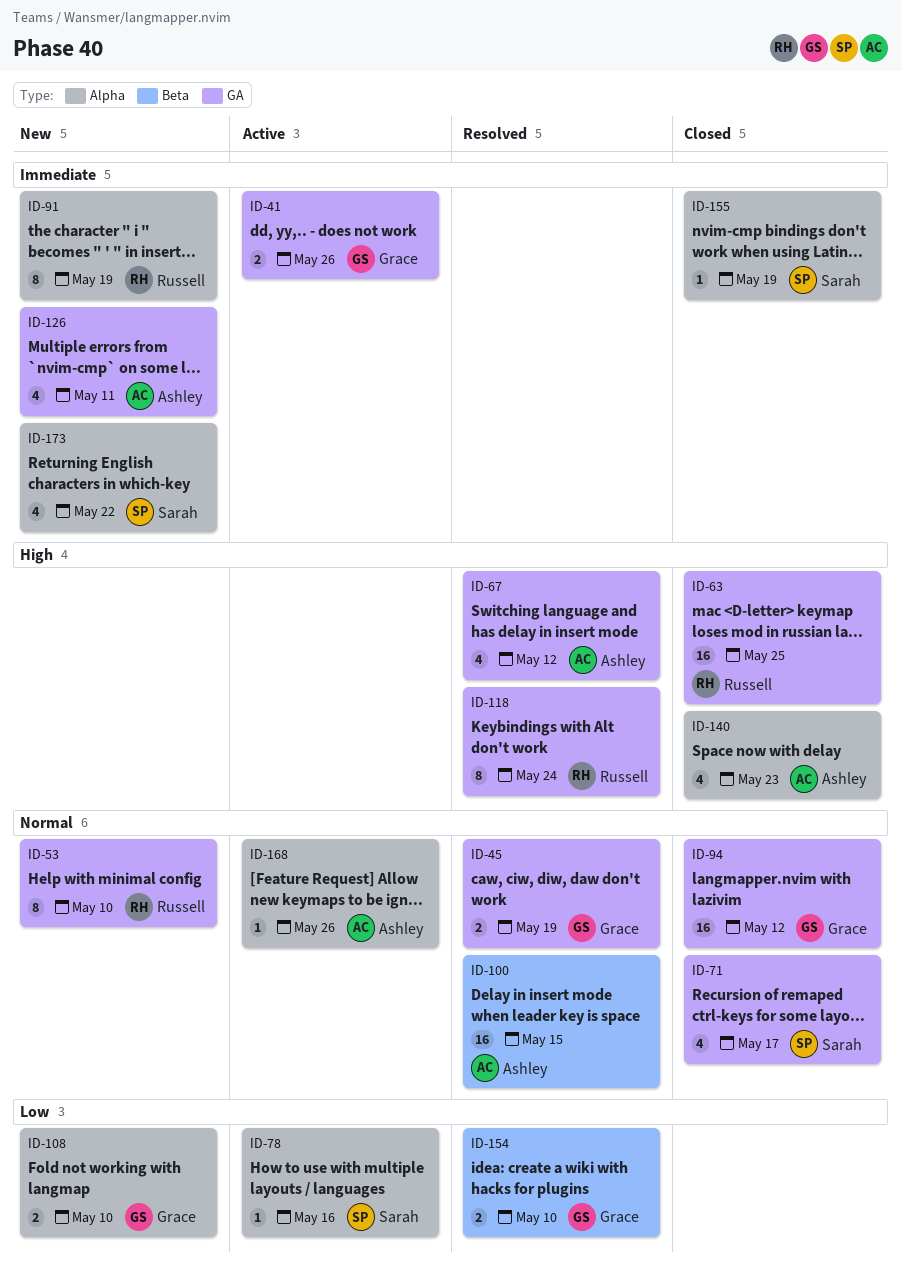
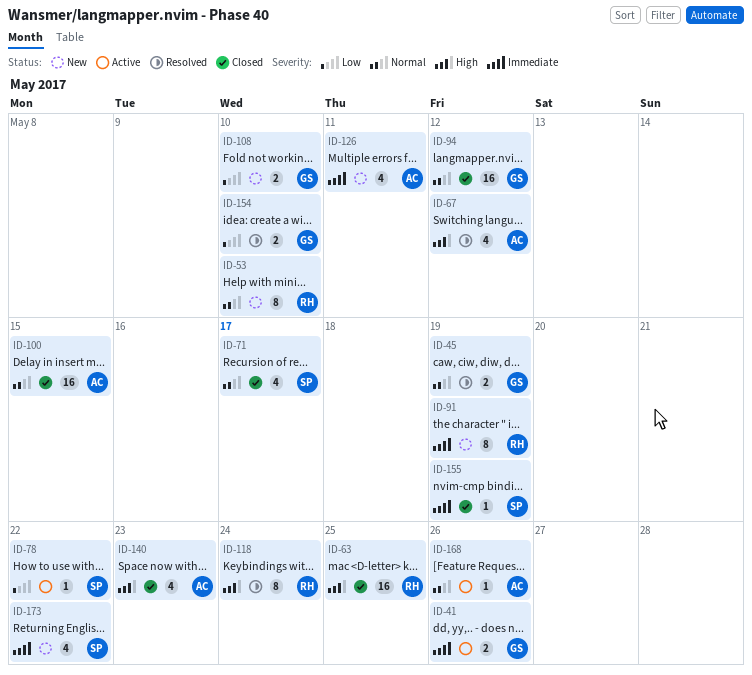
ID-78, due: May 16 -> May 22
ID-100, status: Resolved -> Closed

